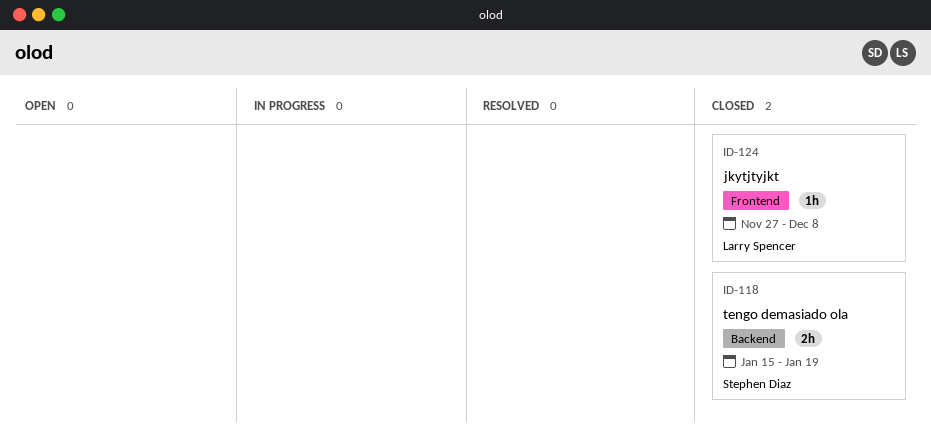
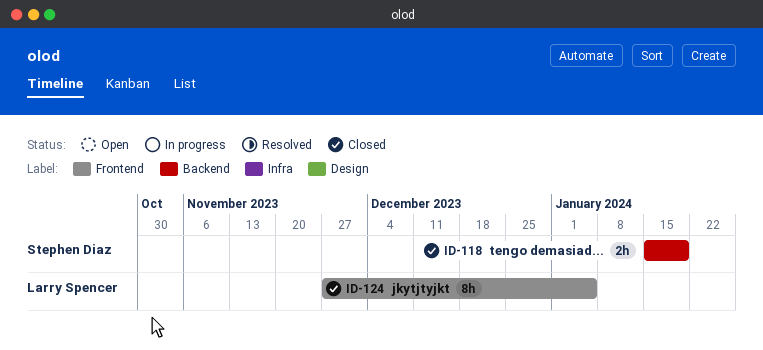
ID-124, estimate: 1h -> 8h
ID-124, due: Dec 8 -> Jan 5

